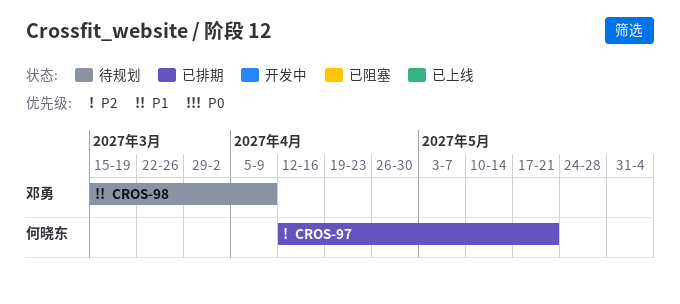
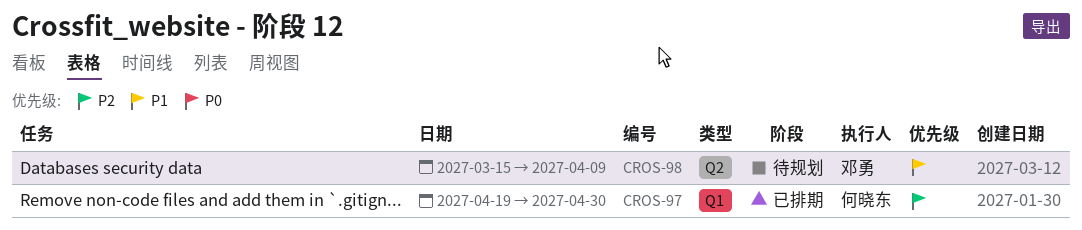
CROS-97, start: Apr 12 -> Apr 19
CROS-97, due: May 21 -> Apr 30

